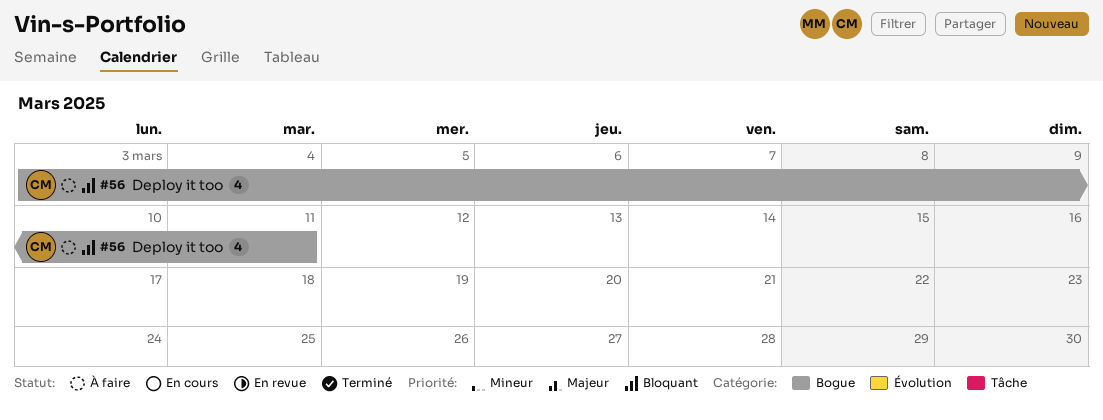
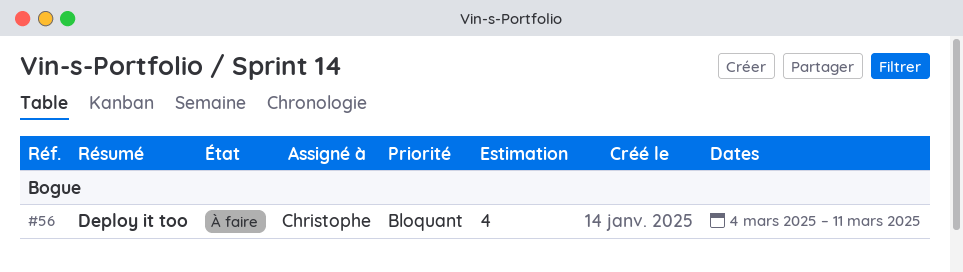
#56, start: Mar 3 -> Mar 4

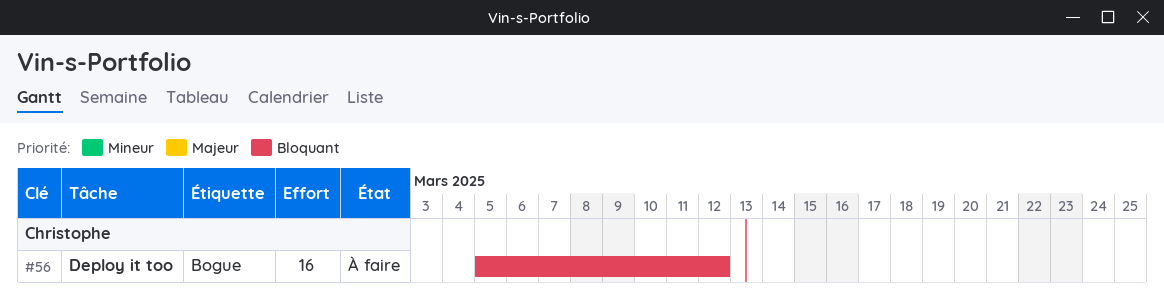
#56, estimate: 4 -> 16
#56, start: Mar 4 -> Mar 5
#56, due: Mar 11 -> Mar 12

